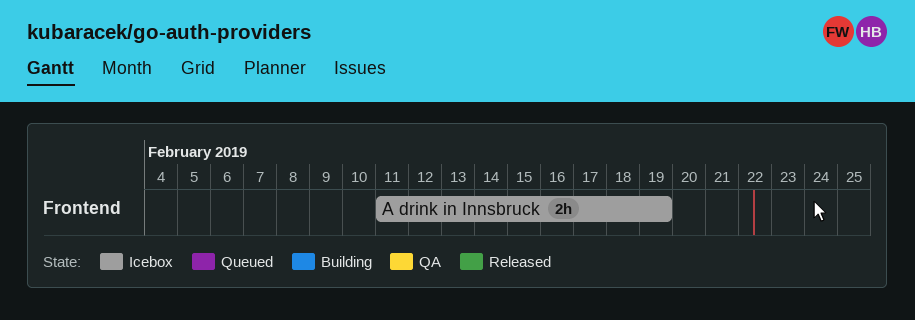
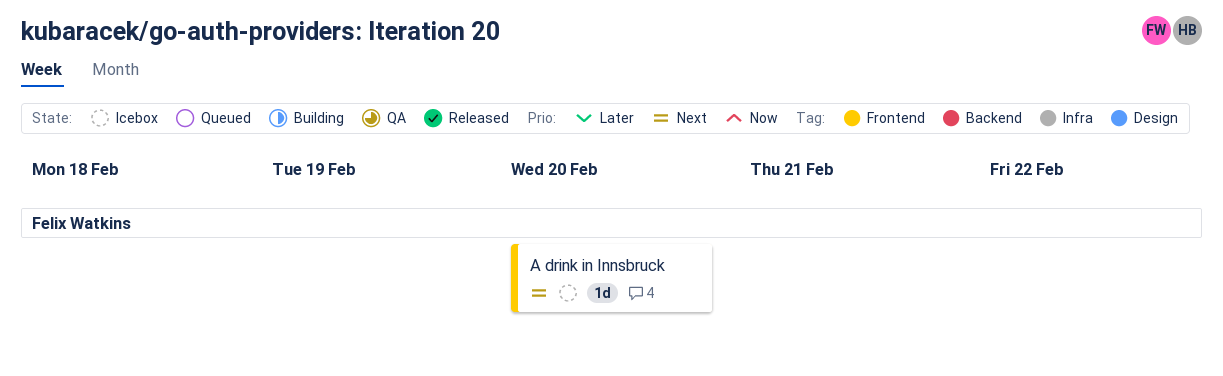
A drink in Innsbruck, estimate: 2h -> 1d
A drink in Innsbruck, due: Feb 19 -> Feb 20

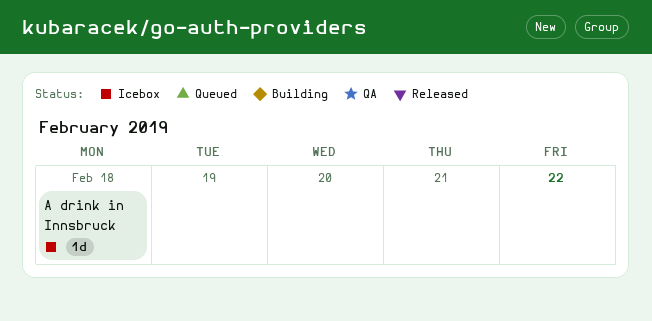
A drink in Innsbruck, due: Feb 20 -> Feb 18

